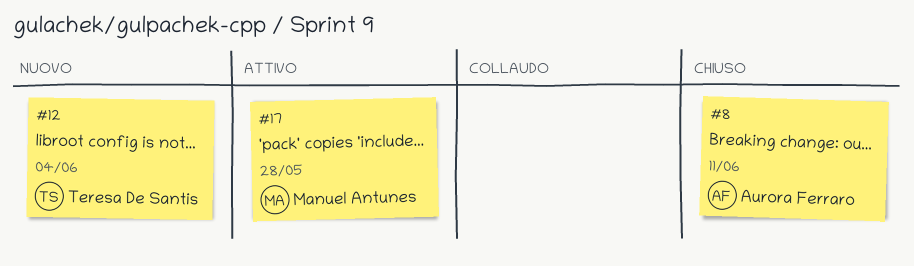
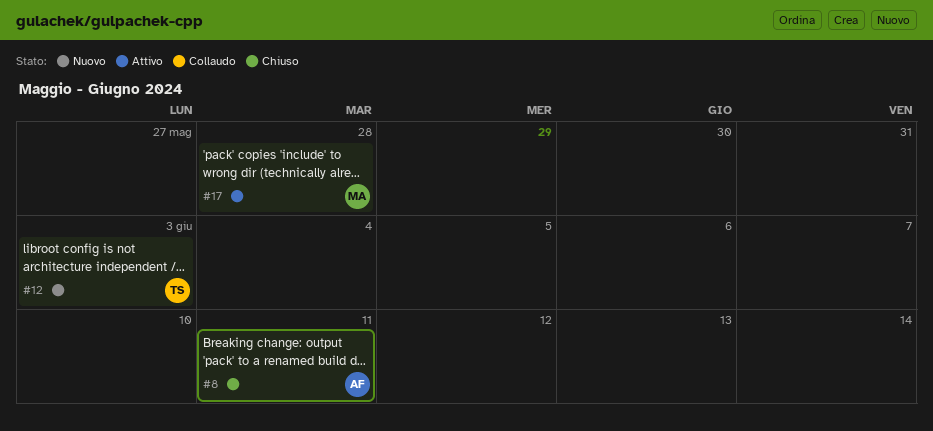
#12, due: Jun 4 -> Jun 3

